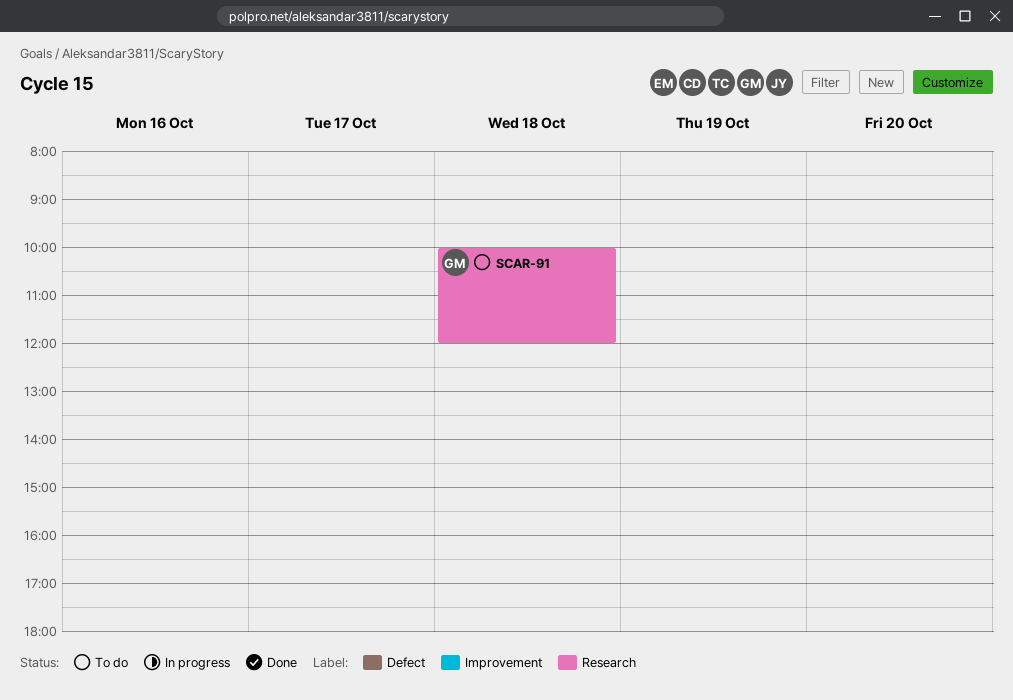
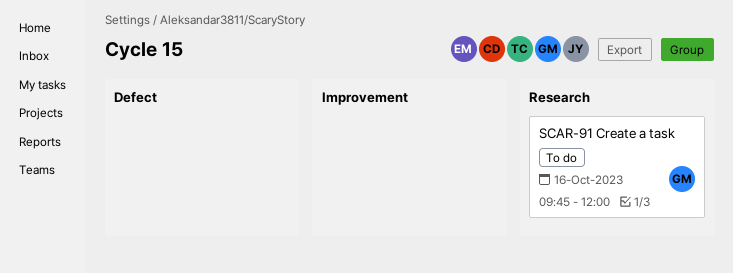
SCAR-91, day: Oct 18 -> Oct 16
SCAR-91, begins: 10:00 -> 09:45

